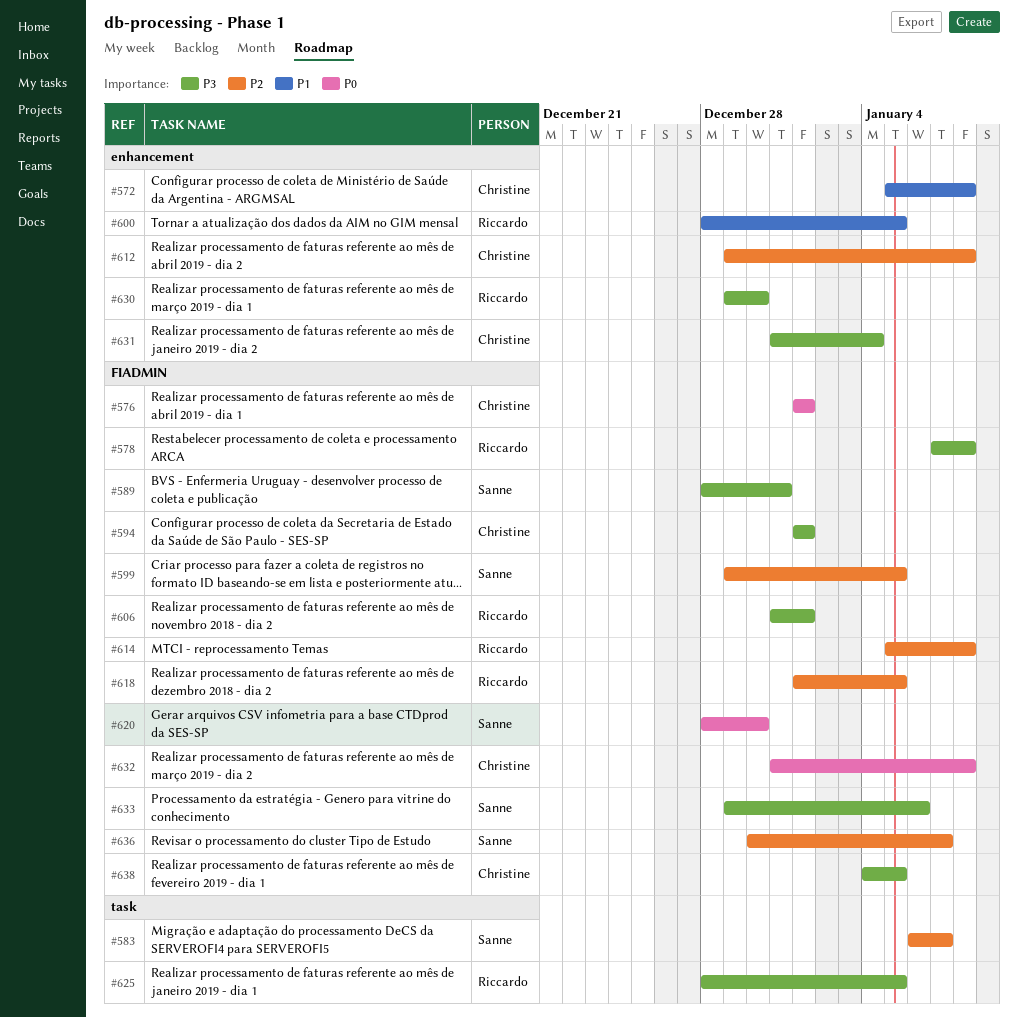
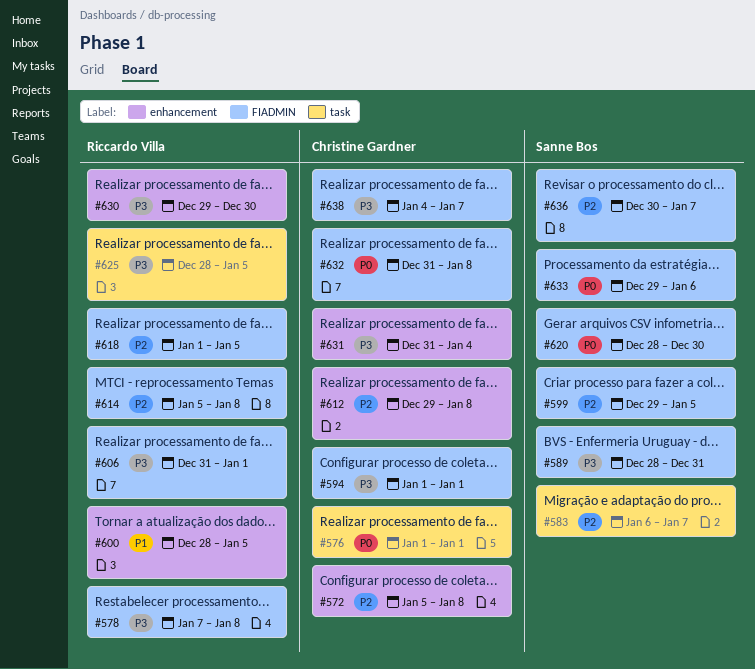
#572, priority: P1 -> P2
#576, label: FIADMIN -> task
#633, priority: P3 -> P0
#638, due: Jan 5 -> Jan 7

